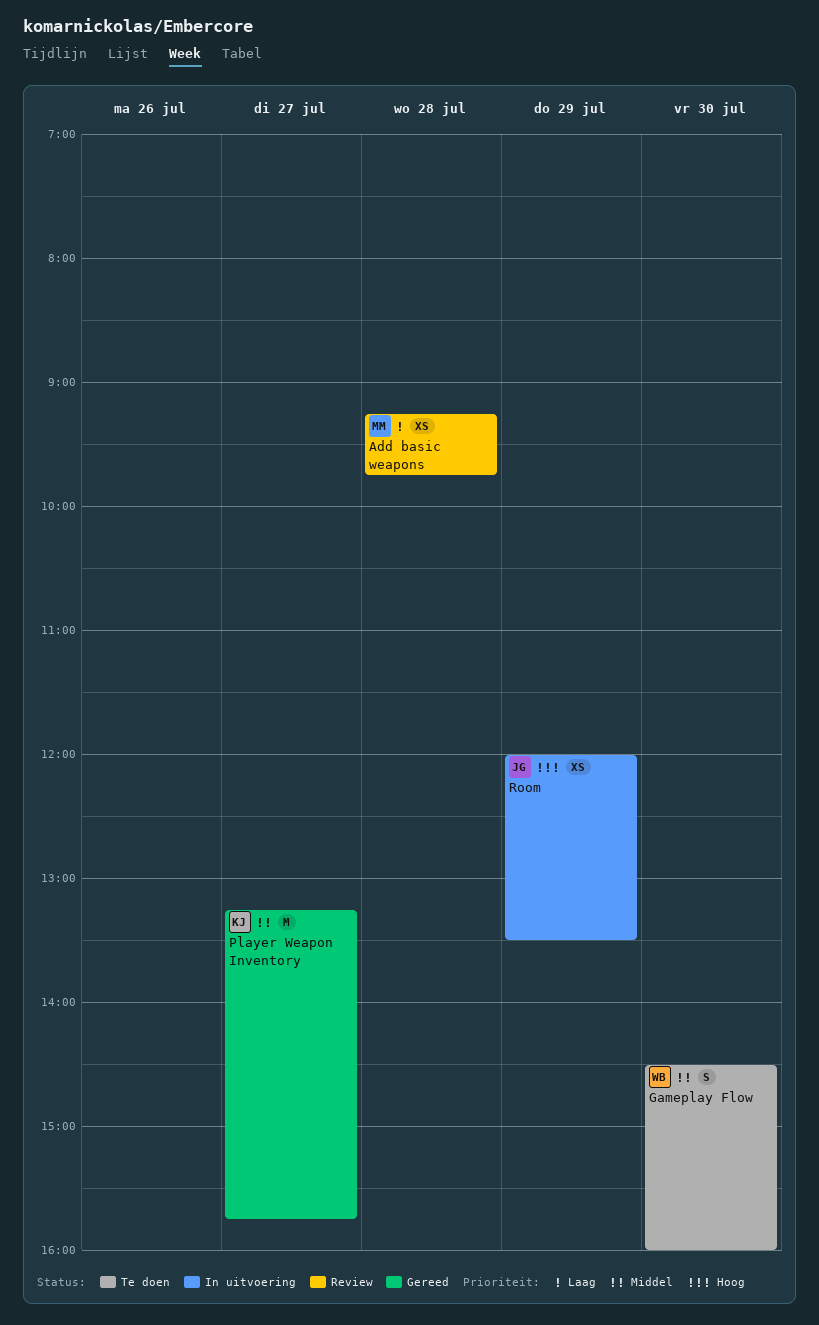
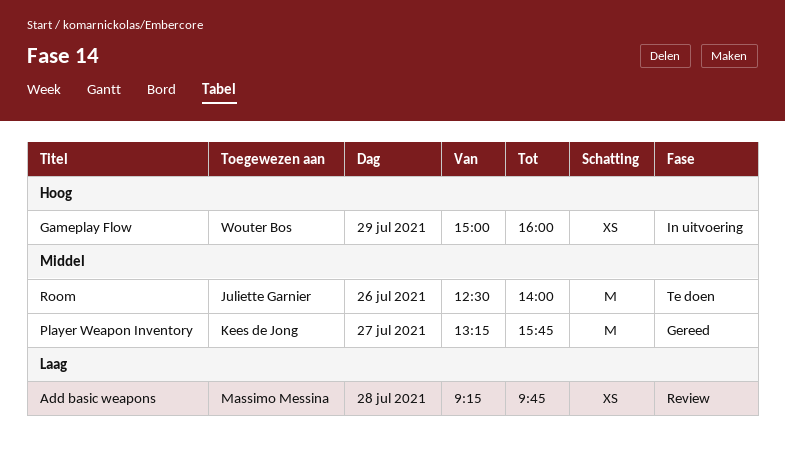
Gameplay Flow, status: Te doen -> In uitvoering
Gameplay Flow, priority: Middel -> Hoog
Gameplay Flow, estimate: S -> XS
Gameplay Flow, day: Jul 30 -> Jul 29
Gameplay Flow, begins: 14:30 -> 15:00
Room, status: In uitvoering -> Te doen
Room, priority: Hoog -> Middel
Room, estimate: XS -> M
Room, day: Jul 29 -> Jul 26
Room, begins: 12:00 -> 12:30
Room, ends: 13:30 -> 14:00

